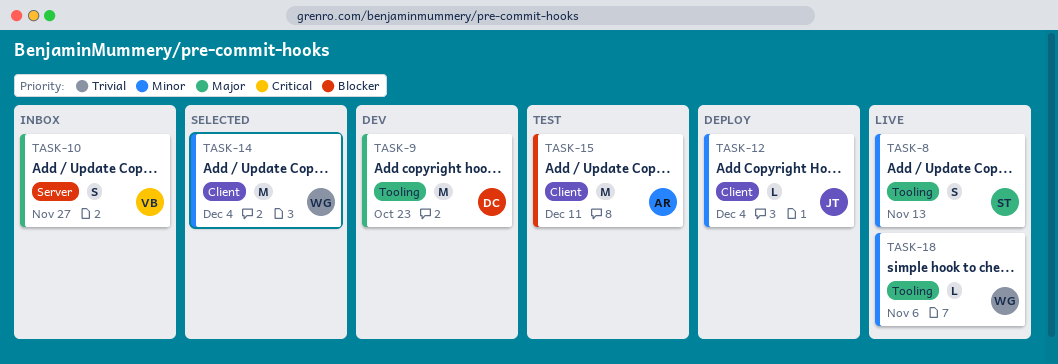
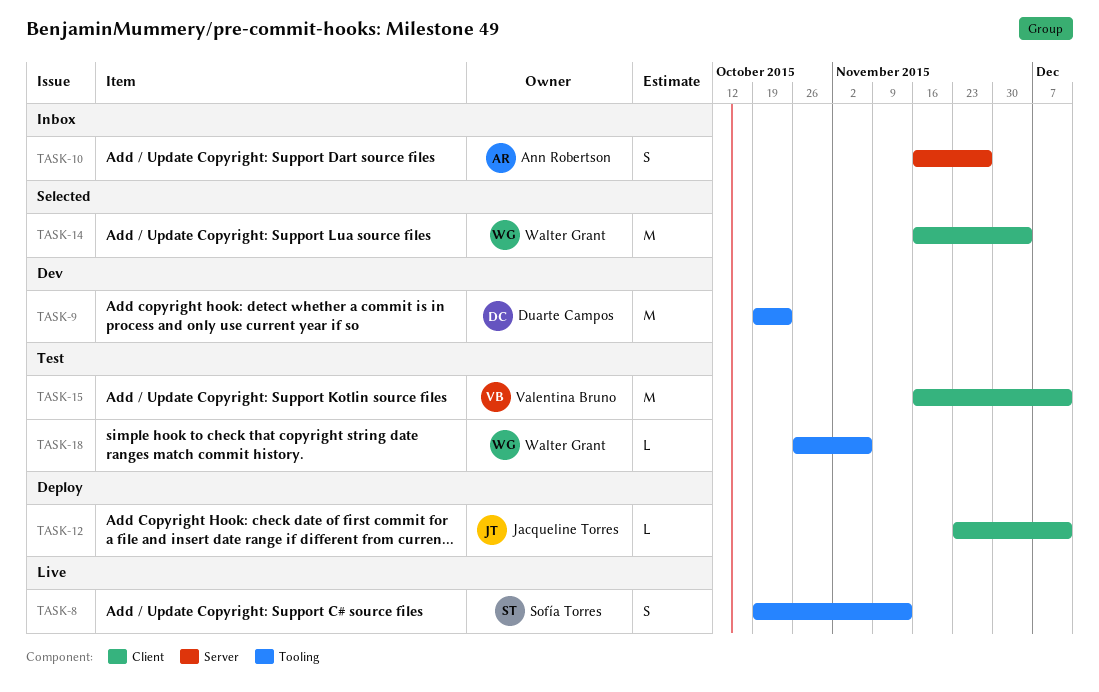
TASK-10, owner: Valentina Bruno -> Ann Robertson
TASK-12, due: Dec 4 -> Dec 11
TASK-15, owner: Ann Robertson -> Valentina Bruno
TASK-18, status: Live -> Test

